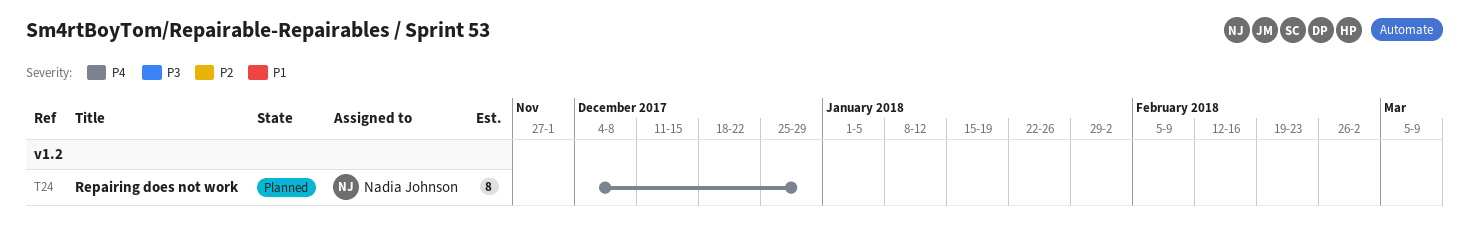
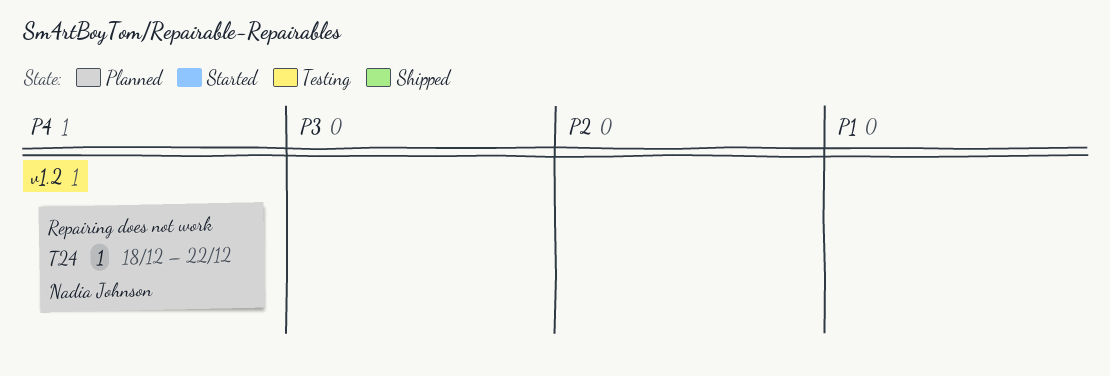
T24, estimate: 8 -> 1
T24, start: Dec 4 -> Dec 18
T24, due: Dec 29 -> Dec 22

